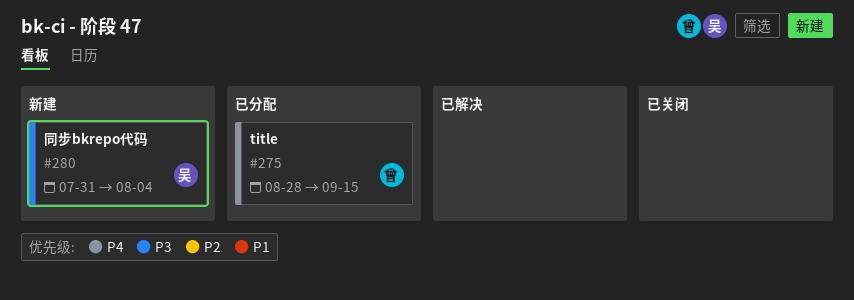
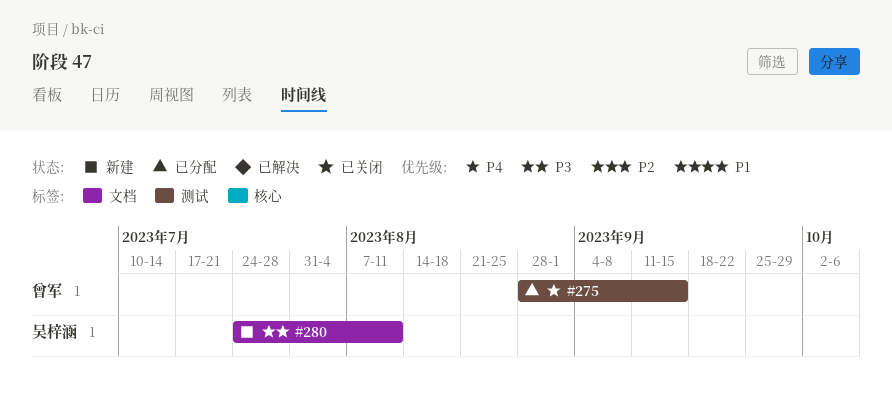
#280, start: Jul 31 -> Jul 24
#280, due: Aug 4 -> Aug 11

